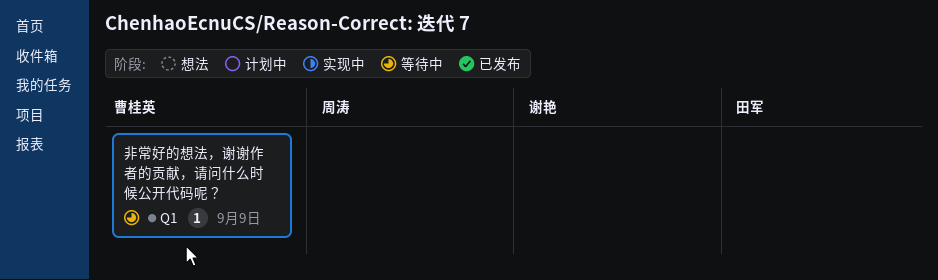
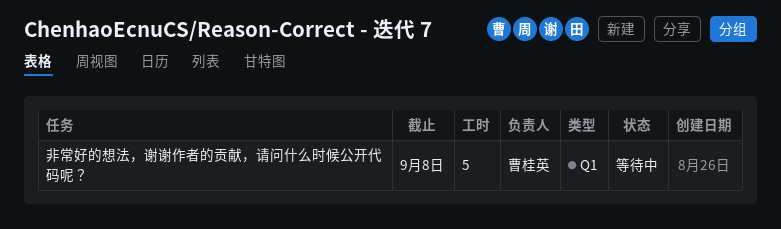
非常好的想法，谢谢作者的贡献，请问什么时候公开代码呢？, estimate: 1 -> 5
非常好的想法，谢谢作者的贡献，请问什么时候公开代码呢？, due: Sep 9 -> Sep 8

